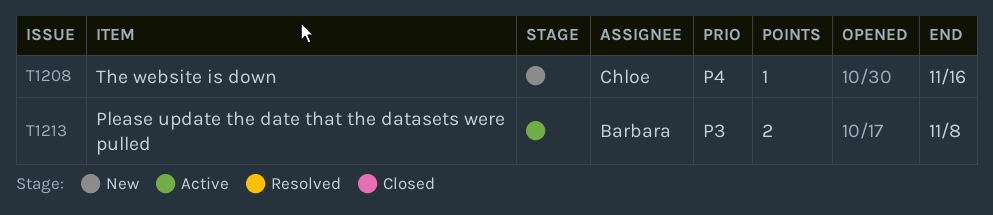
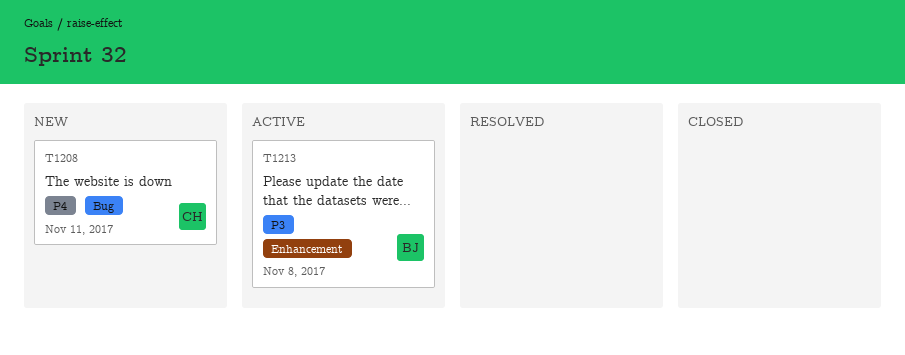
T1208, due: Nov 16 -> Nov 11

